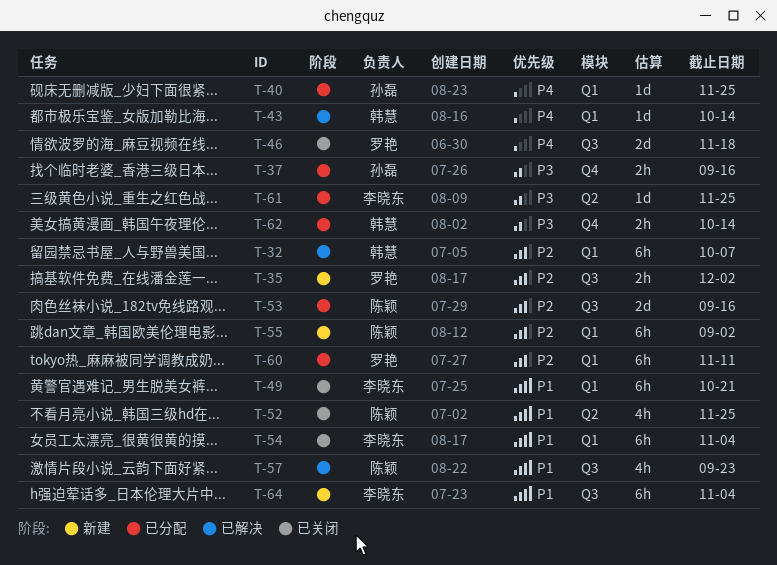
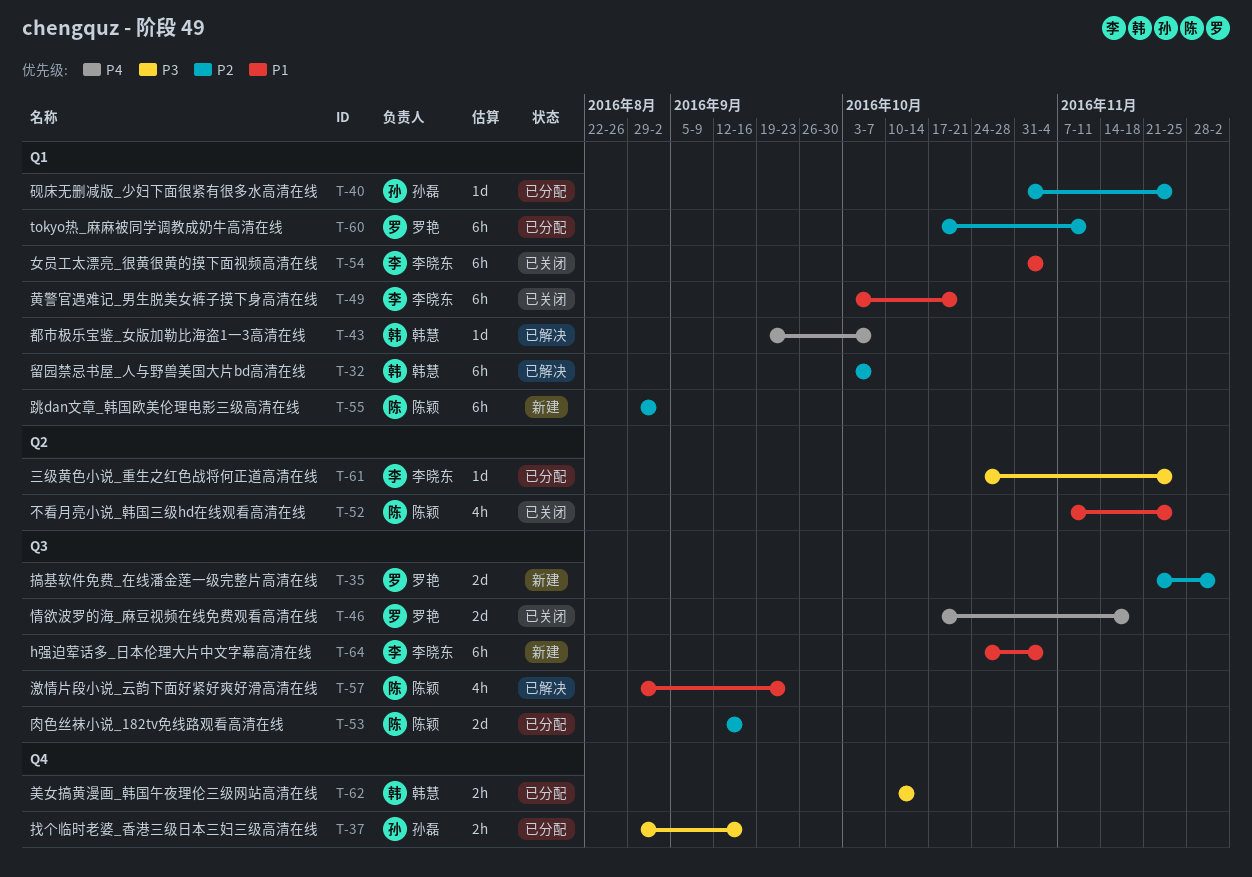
T-35, estimate: 2h -> 2d
T-40, priority: P4 -> P2
T-43, due: Oct 14 -> Oct 7

